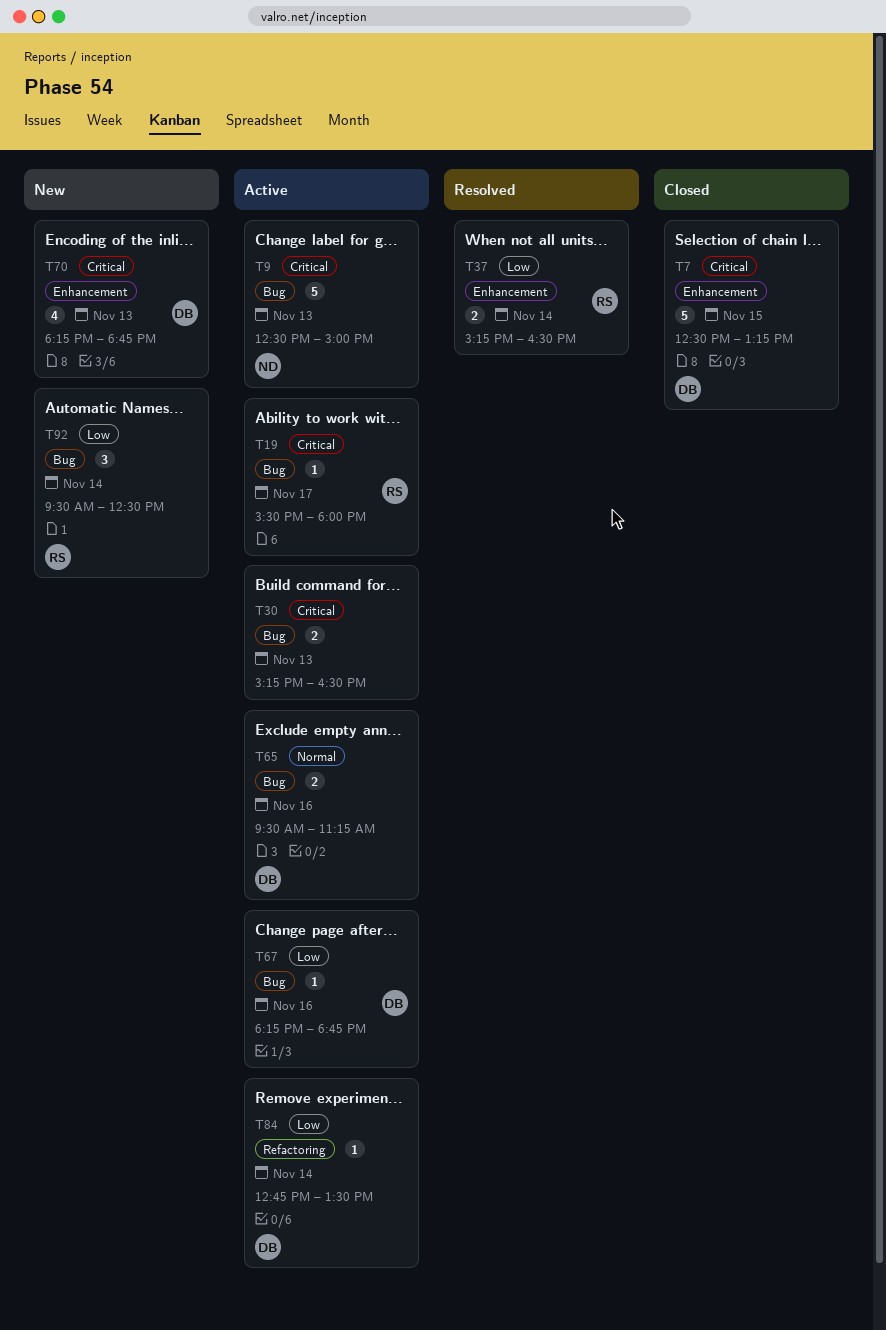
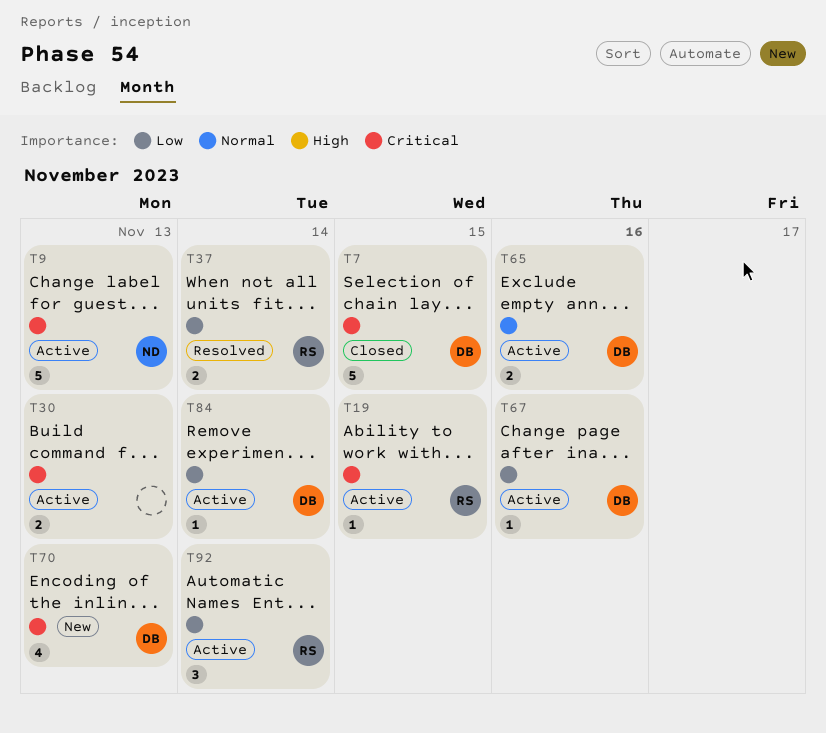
T19, day: Nov 17 -> Nov 15
T92, status: New -> Active

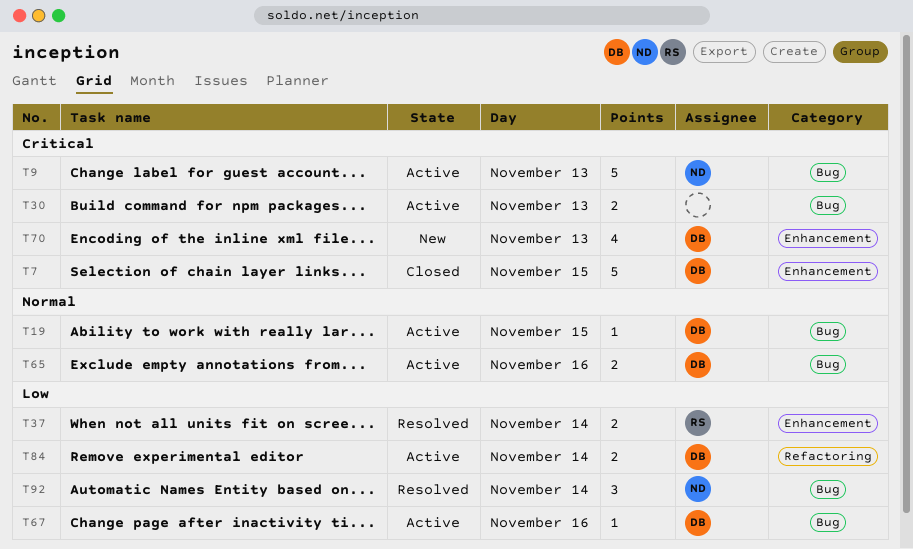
T19, owner: RS -> DB
T19, priority: Critical -> Normal
T84, estimate: 1 -> 2
T92, status: Active -> Resolved
T92, owner: RS -> ND

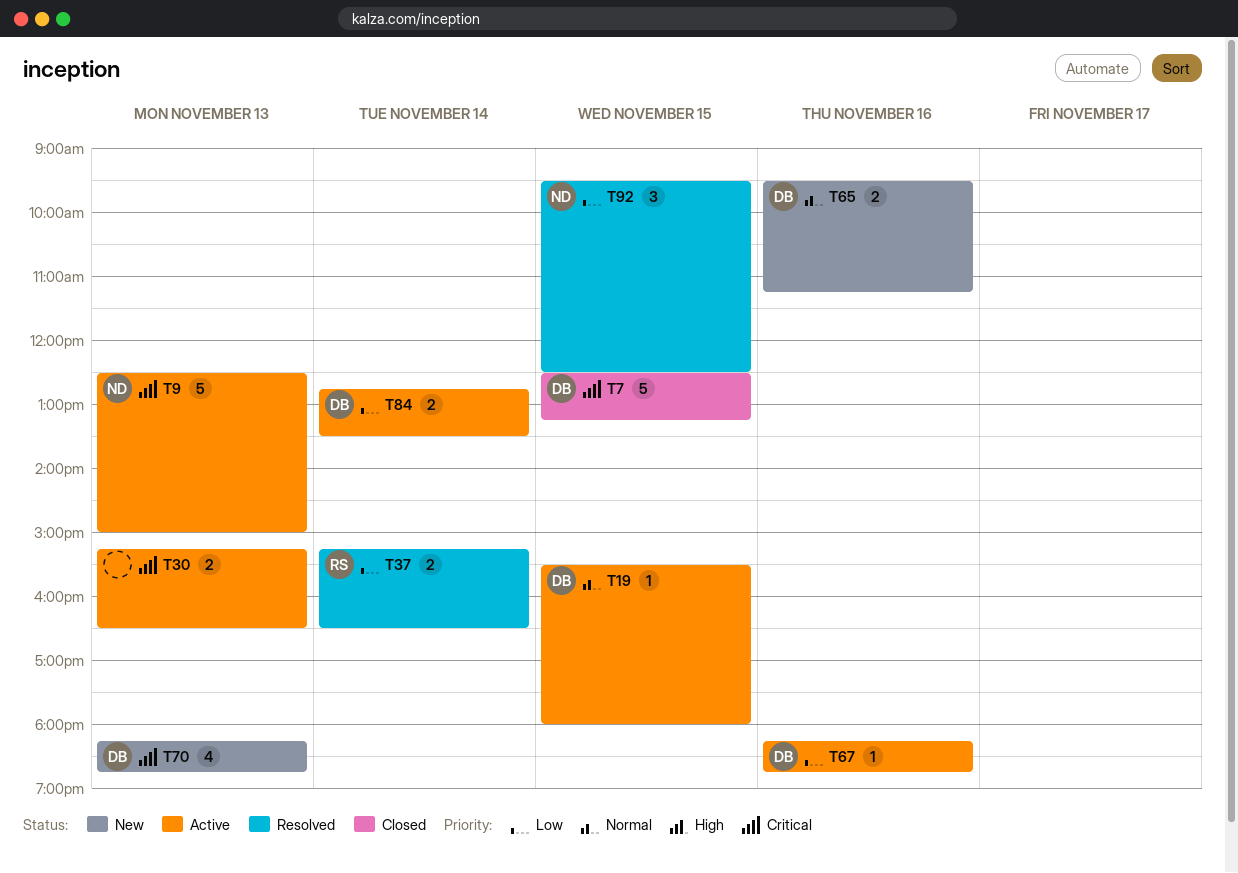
T65, status: Active -> New
T92, day: Nov 14 -> Nov 15

